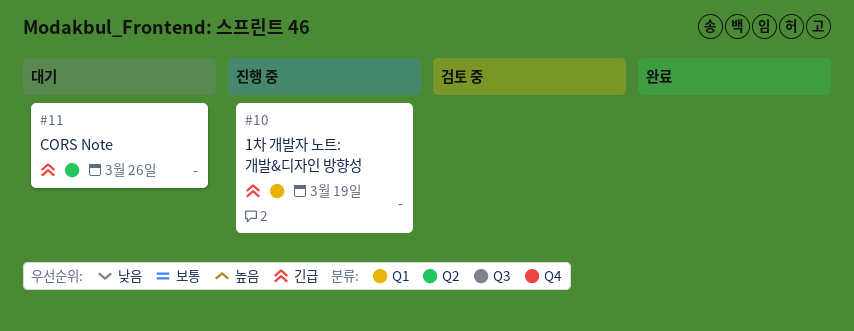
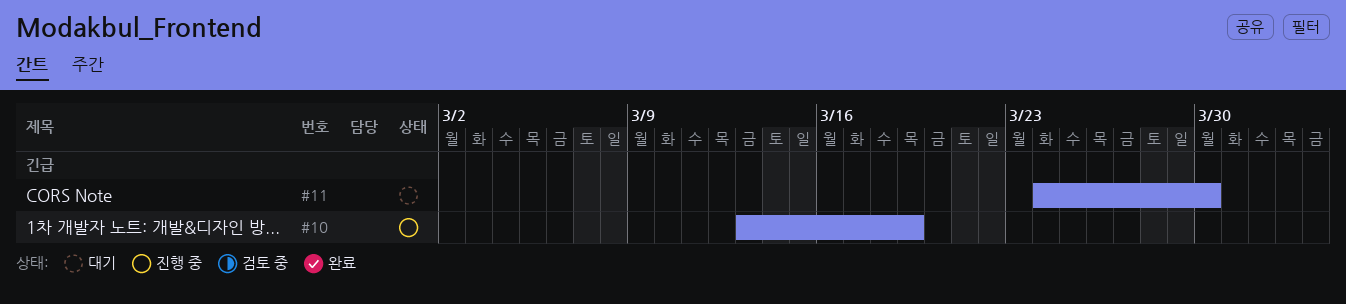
#11, due: Mar 26 -> Mar 30

